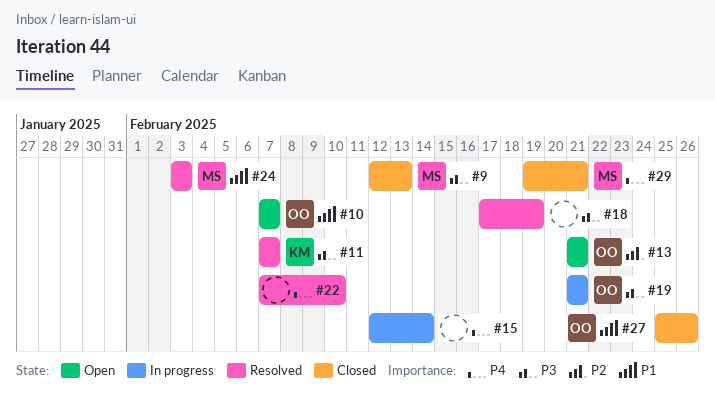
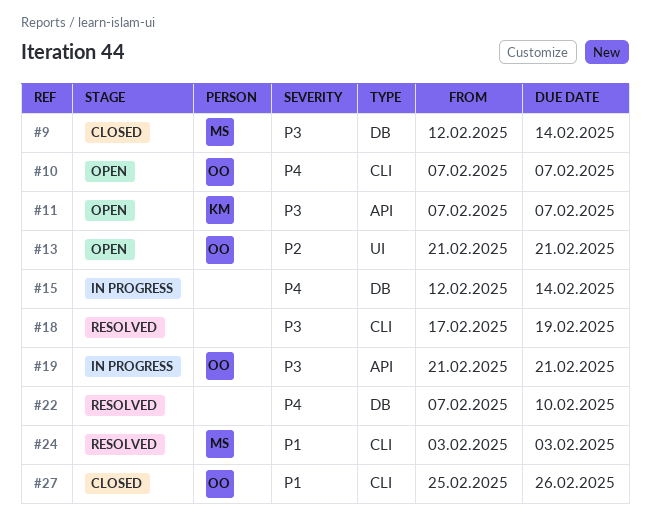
#9, due: Feb 13 -> Feb 14
#10, priority: P1 -> P4
#11, status: Resolved -> Open
#29: present -> none

